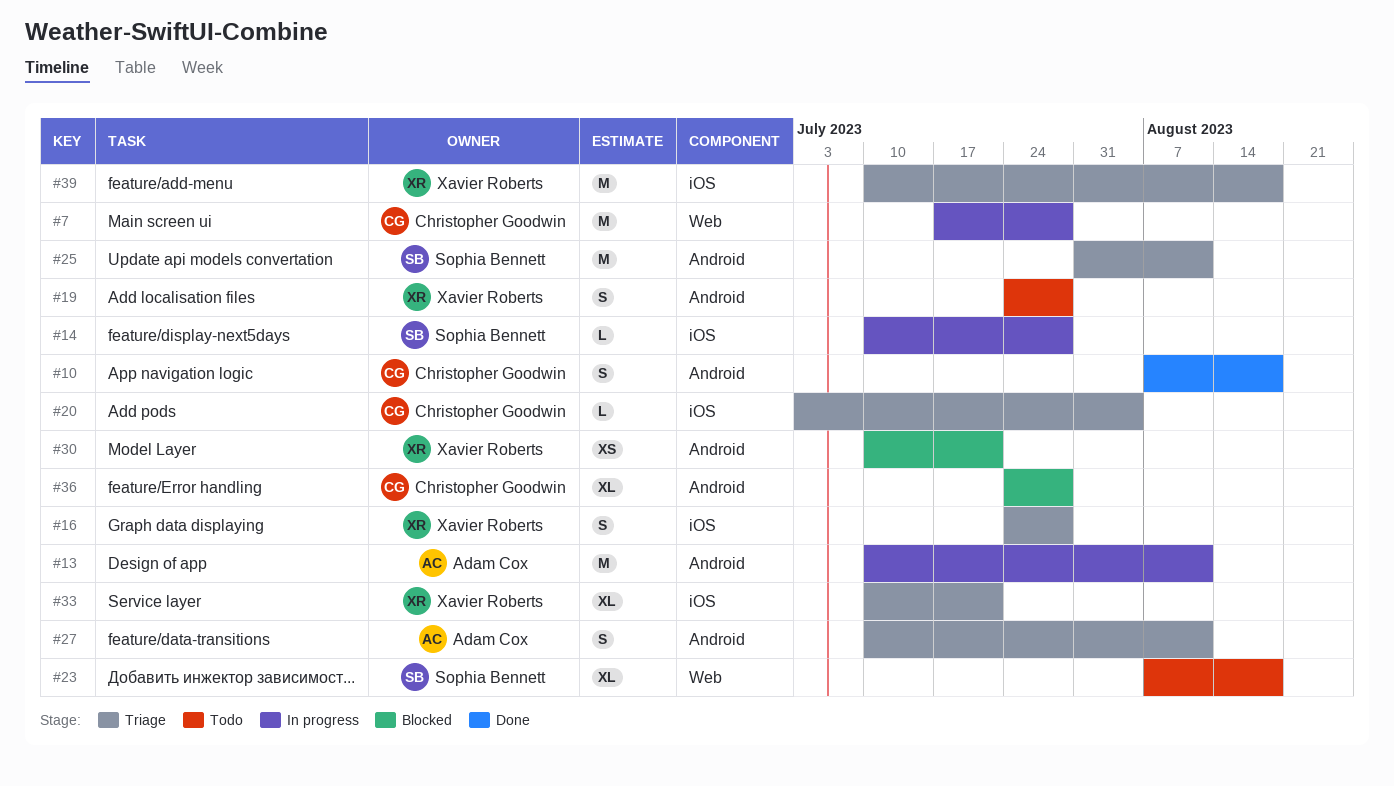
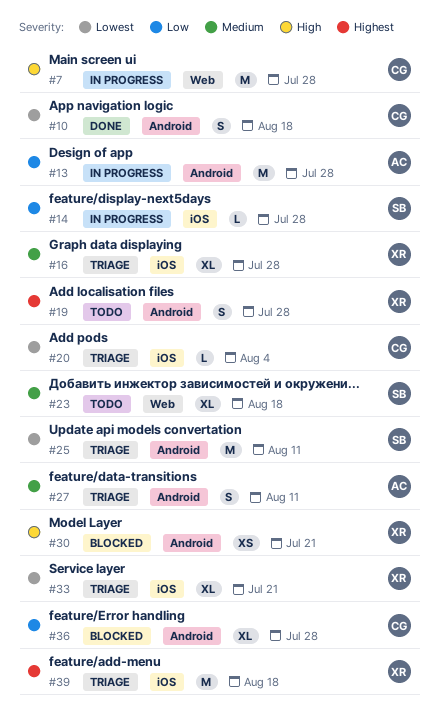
#13, due: Aug 11 -> Jul 28
#16, estimate: S -> XL

